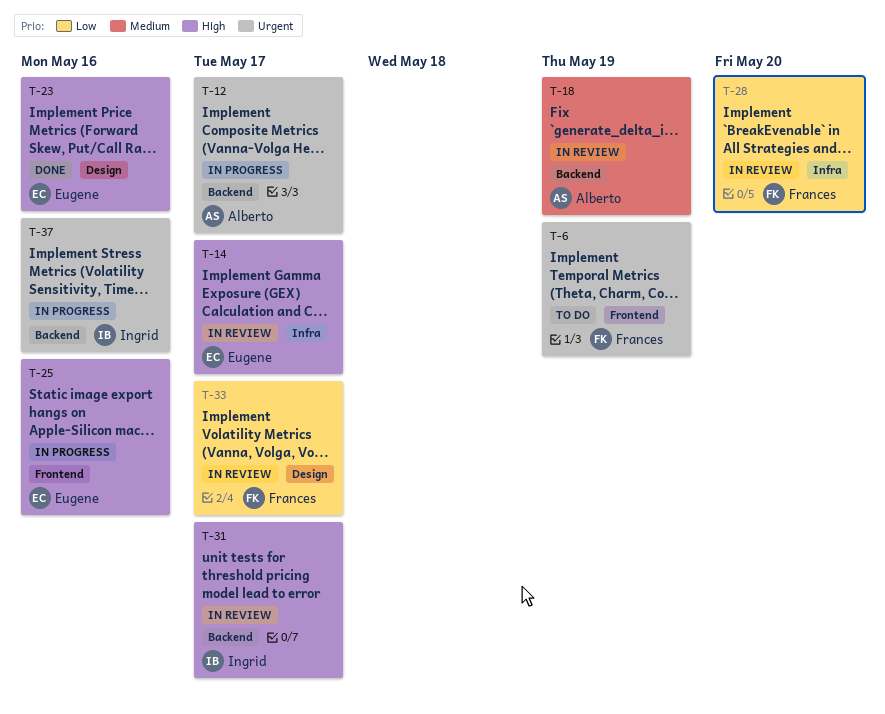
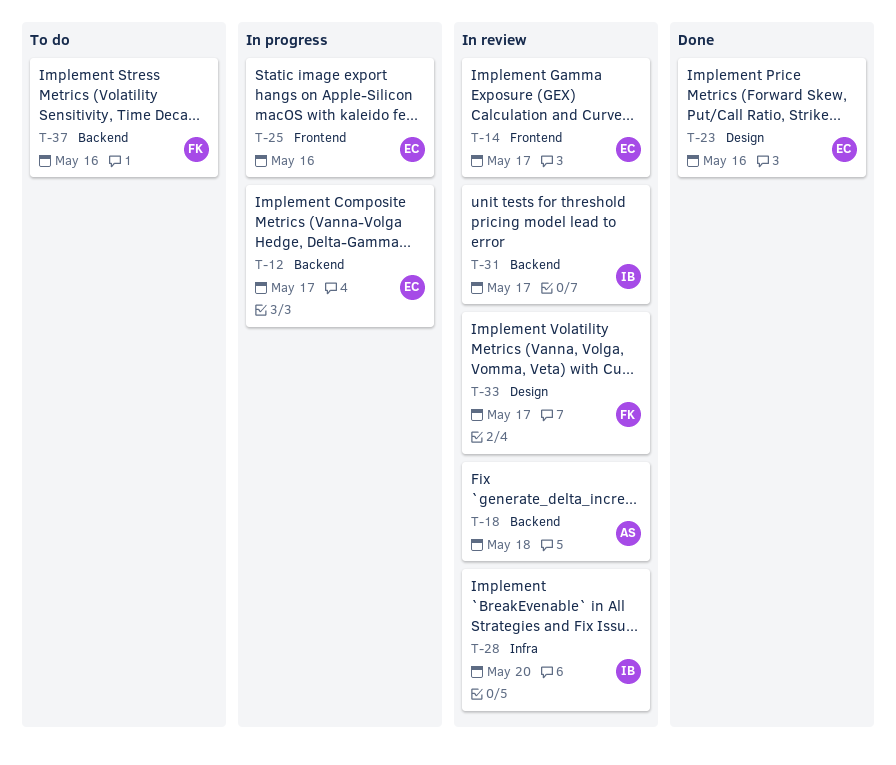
T-6: present -> none
T-12, owner: Alberto -> Eugene
T-14, label: Infra -> Frontend
T-18, due: May 19 -> May 18
T-28, owner: Frances -> Ingrid
T-37, status: In progress -> To do
T-37, owner: Ingrid -> Frances

